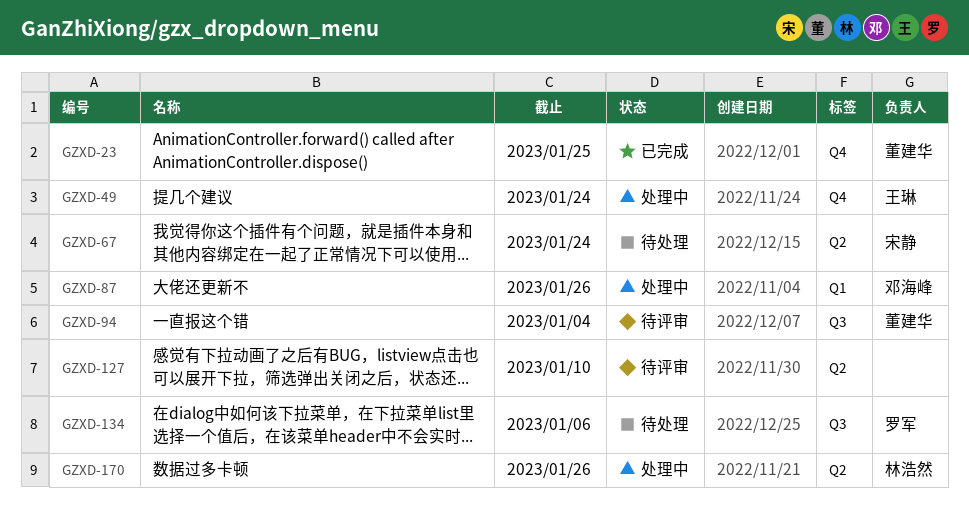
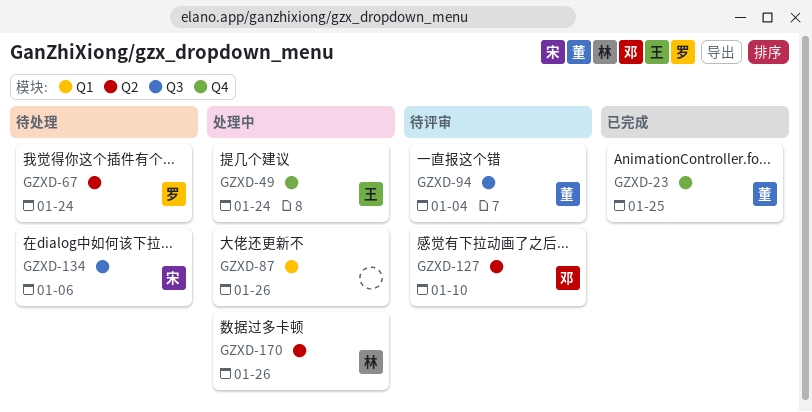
GZXD-67, owner: 宋静 -> 罗军
GZXD-87, owner: 邓海峰 -> none
GZXD-127, owner: none -> 邓海峰
GZXD-134, owner: 罗军 -> 宋静

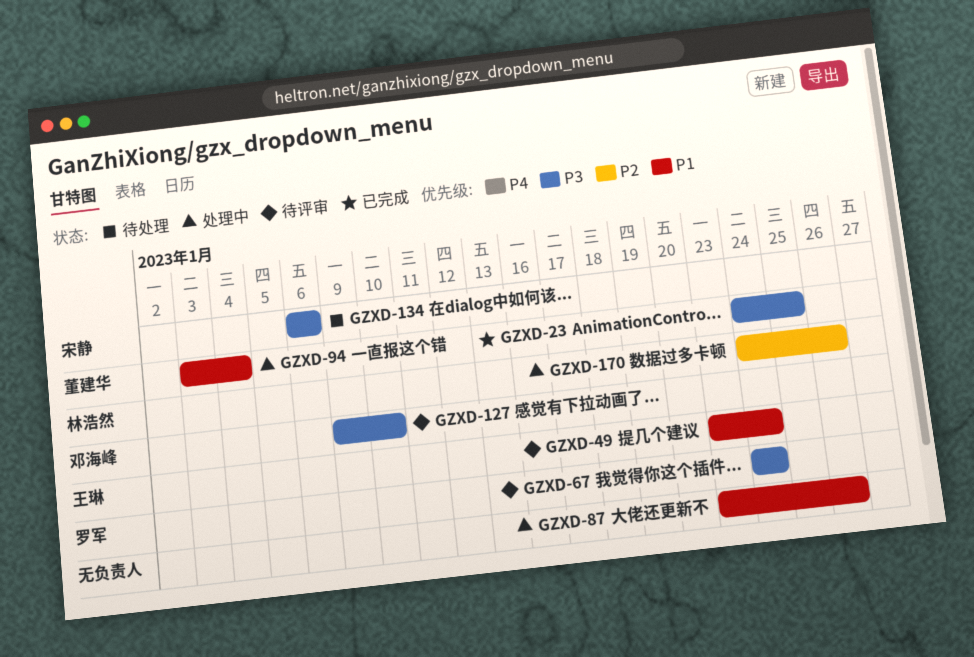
GZXD-49, status: 处理中 -> 待评审
GZXD-67, status: 待处理 -> 待评审
GZXD-94, status: 待评审 -> 处理中

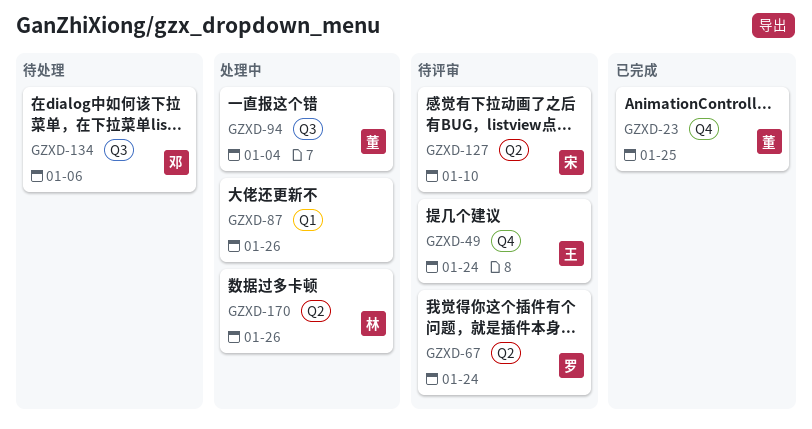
GZXD-127, owner: 邓海峰 -> 宋静
GZXD-134, owner: 宋静 -> 邓海峰

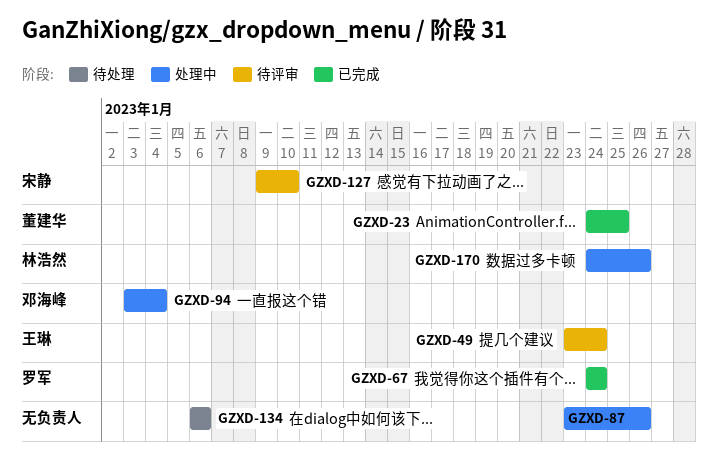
GZXD-67, status: 待评审 -> 已完成
GZXD-94, owner: 董建华 -> 邓海峰
GZXD-134, owner: 邓海峰 -> none

